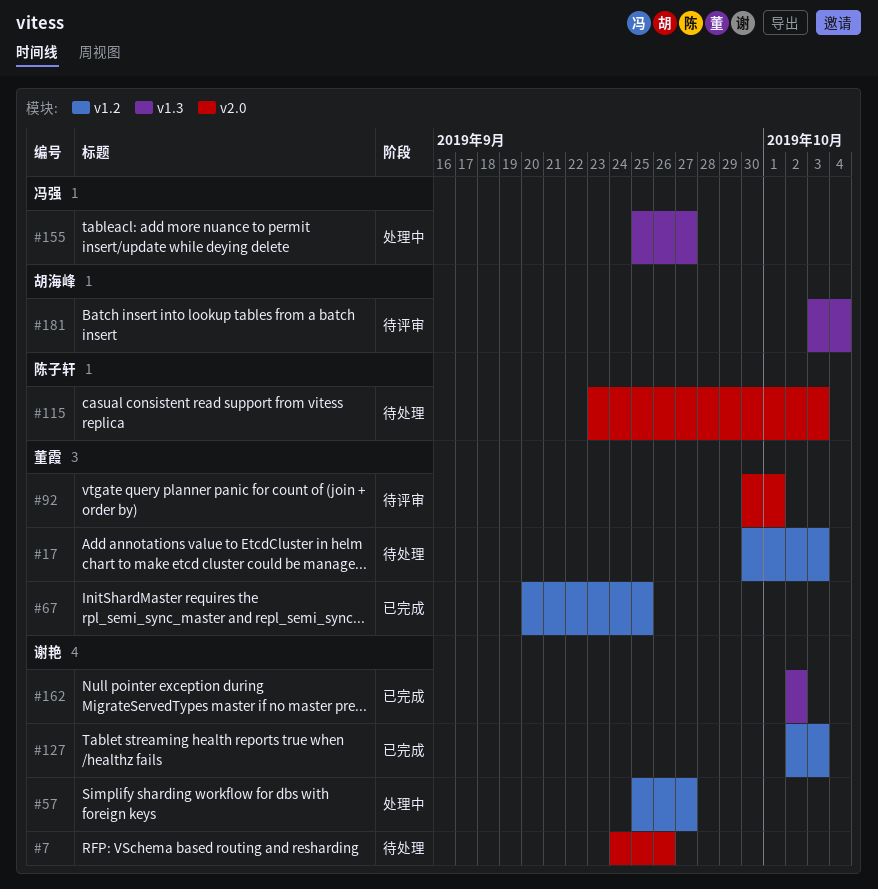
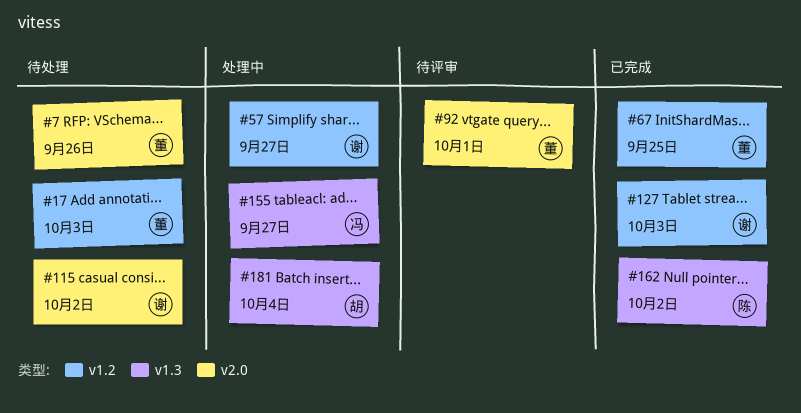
#7, owner: 谢艳 -> 董霞
#115, owner: 陈子轩 -> 谢艳
#115, due: Oct 3 -> Oct 2
#162, owner: 谢艳 -> 陈子轩
#181, status: 待评审 -> 处理中

